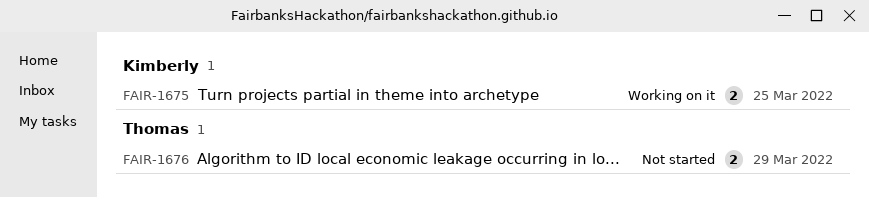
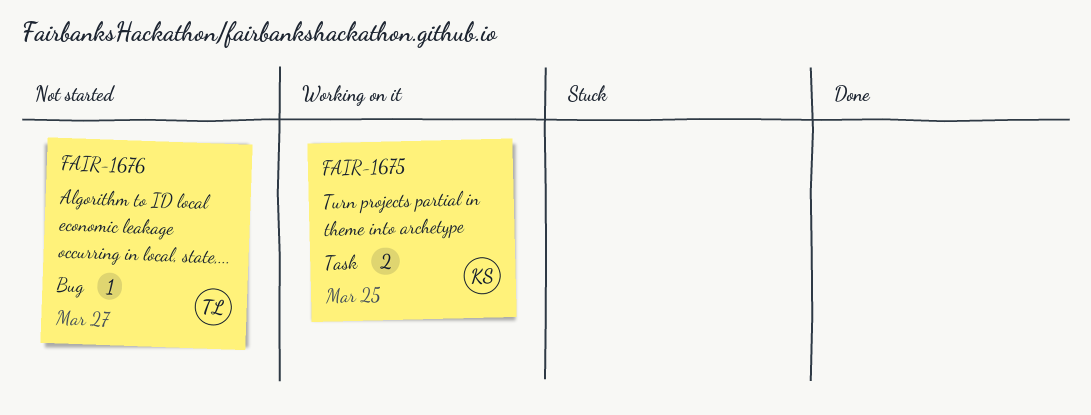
FAIR-1676, estimate: 2 -> 1
FAIR-1676, due: Mar 29 -> Mar 27

